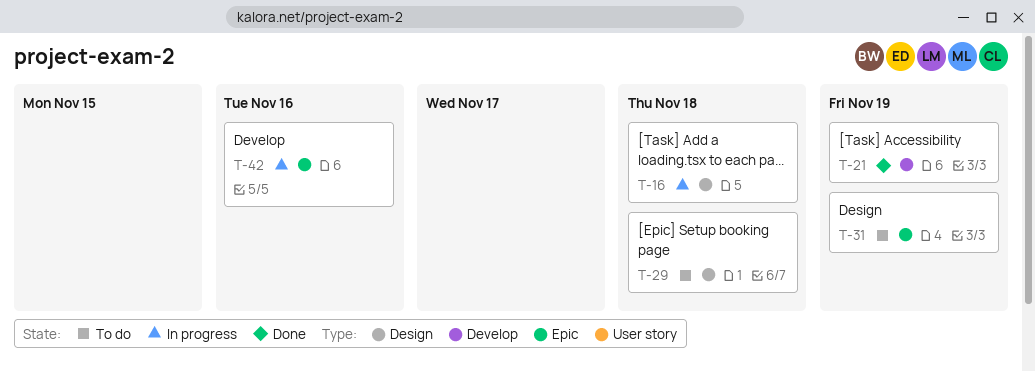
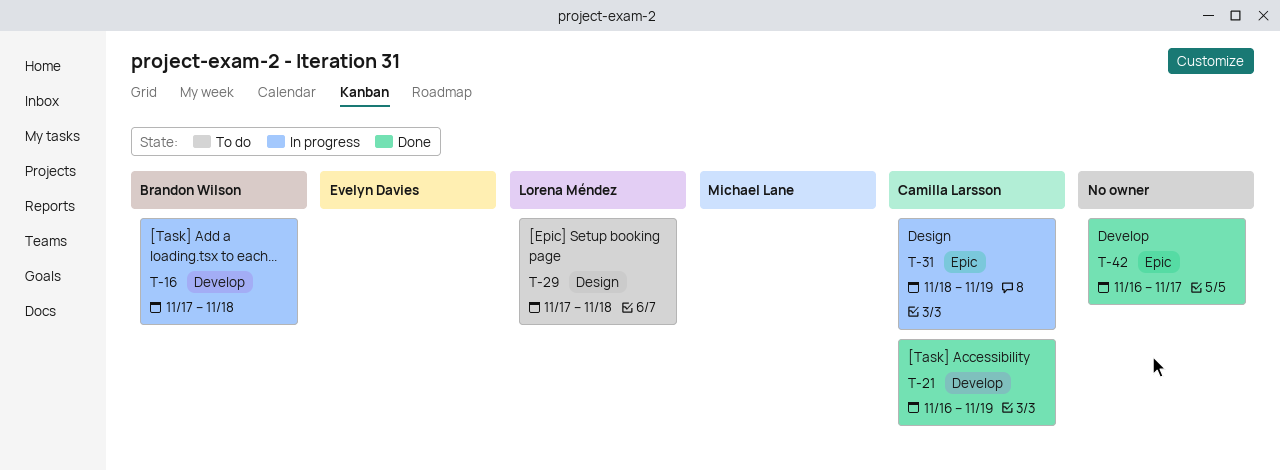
T-16, label: Design -> Develop
T-31, status: To do -> In progress
T-42, status: In progress -> Done
T-42, due: Nov 16 -> Nov 17

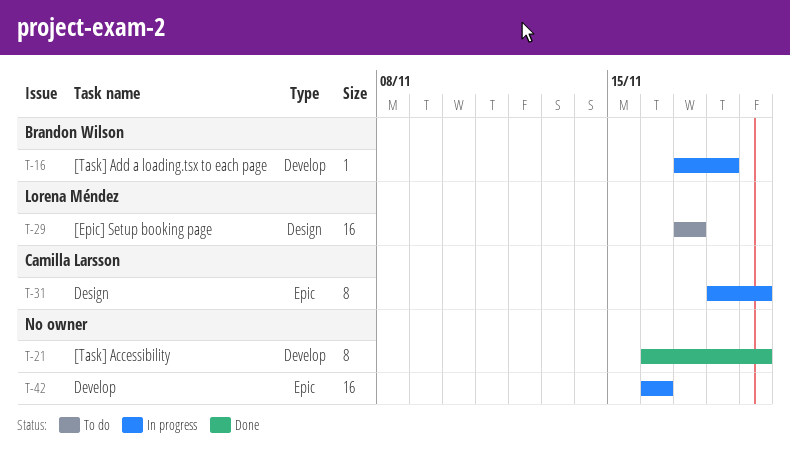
T-21, owner: Camilla Larsson -> none
T-29, due: Nov 18 -> Nov 17
T-42, status: Done -> In progress
T-42, due: Nov 17 -> Nov 16

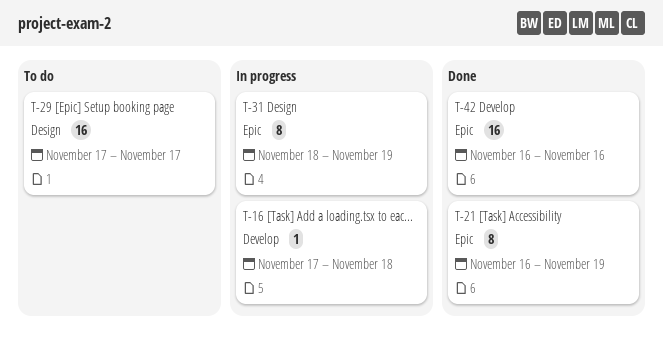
T-21, label: Develop -> Epic
T-42, status: In progress -> Done

